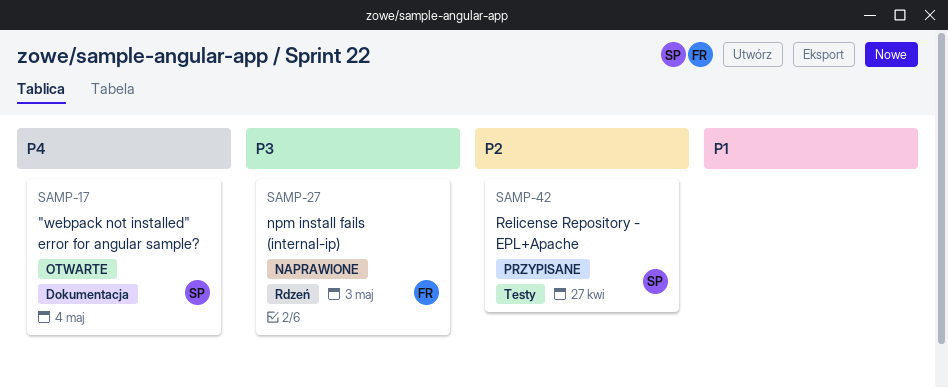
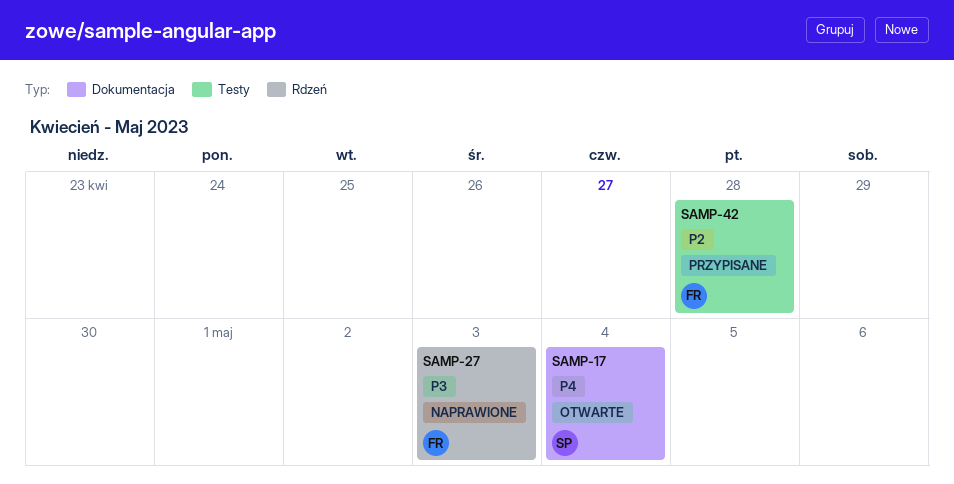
SAMP-42, owner: SP -> FR
SAMP-42, due: Apr 27 -> Apr 28

